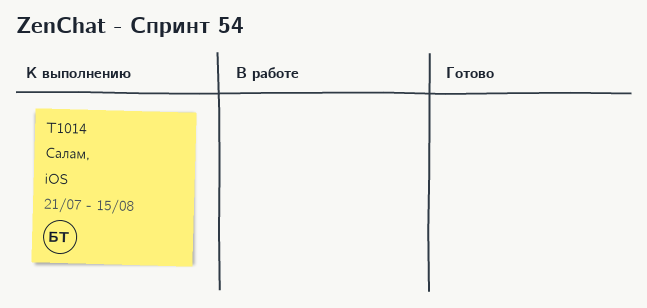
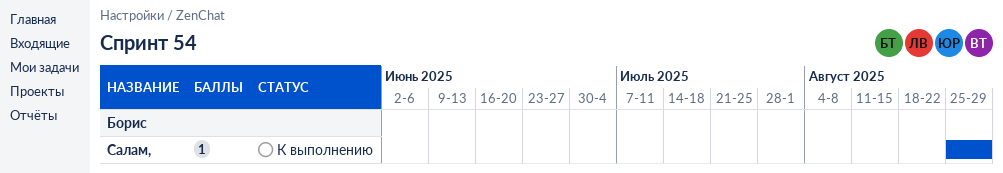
Салам,, start: Jul 21 -> Aug 25
Салам,, due: Aug 15 -> Aug 29

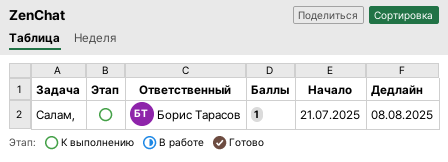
Салам,, start: Aug 25 -> Jul 21
Салам,, due: Aug 29 -> Aug 8

